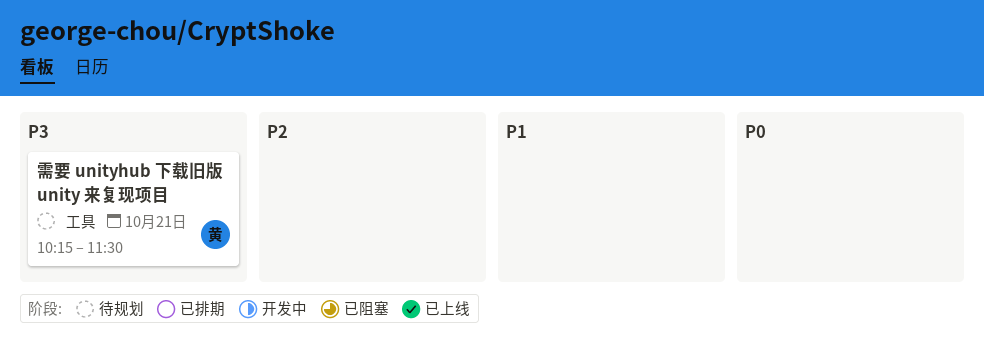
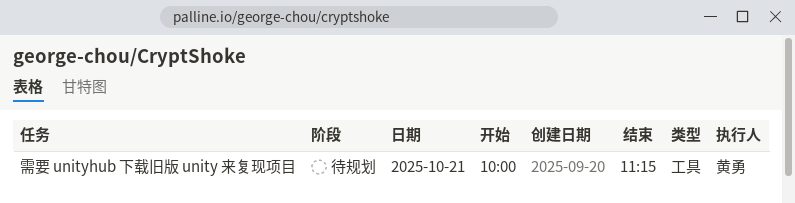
需要 unityhub 下载旧版 unity 来复现项目, begins: 10:15 -> 10:00
需要 unityhub 下载旧版 unity 来复现项目, ends: 11:30 -> 11:15

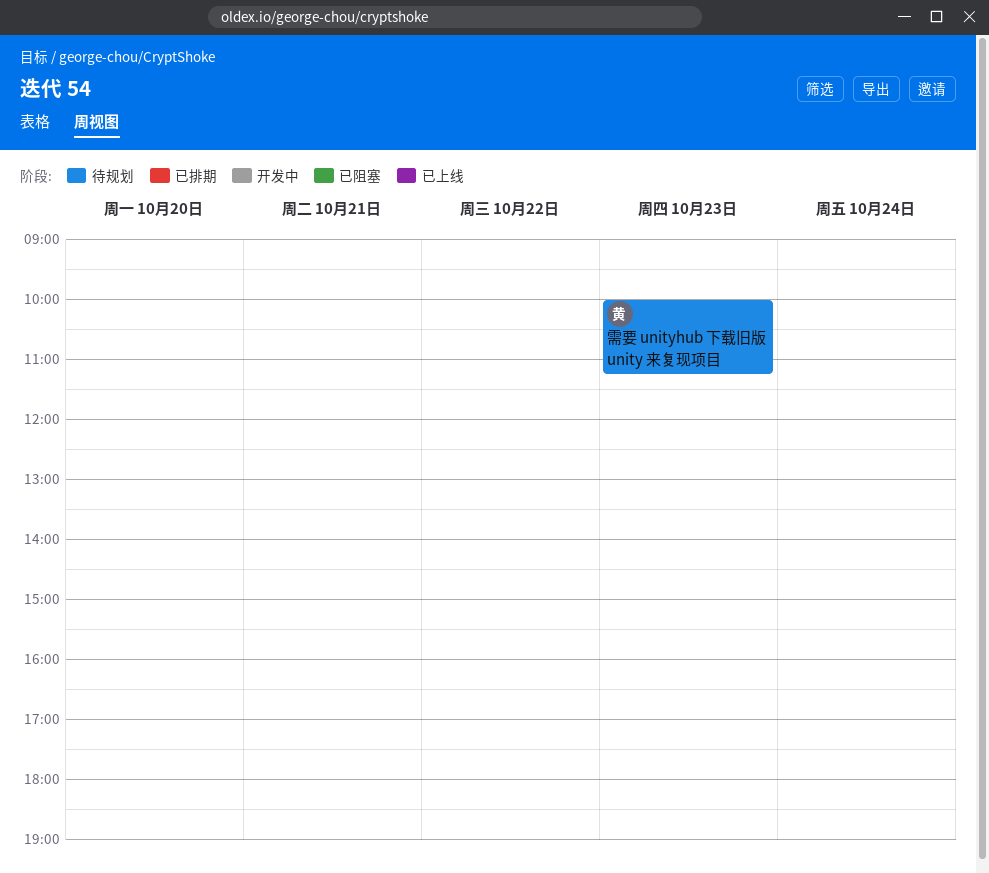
需要 unityhub 下载旧版 unity 来复现项目, day: Oct 21 -> Oct 23

